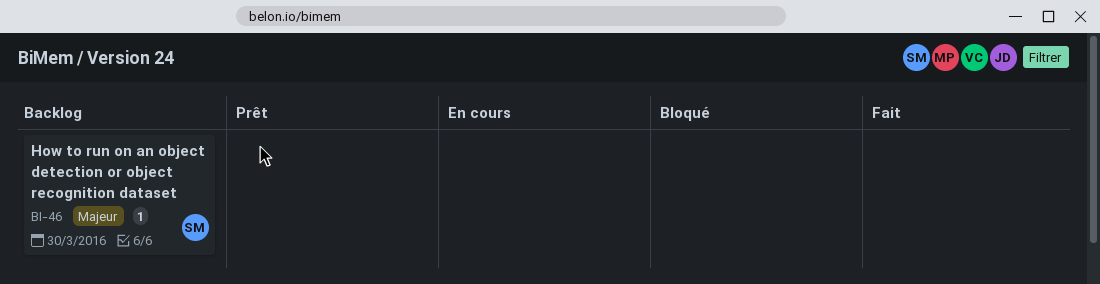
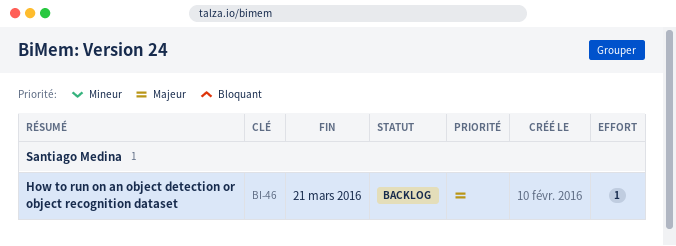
BI-46, due: Mar 30 -> Mar 21

